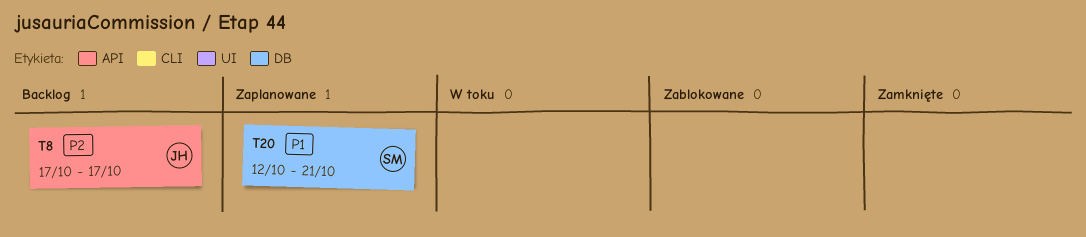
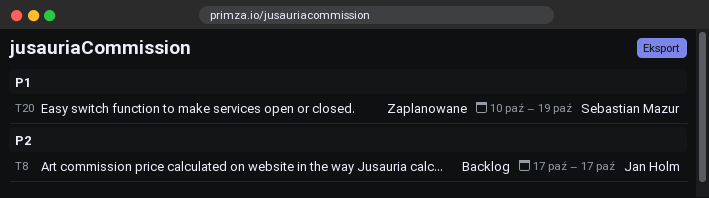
T20, start: Oct 12 -> Oct 10
T20, due: Oct 21 -> Oct 19

